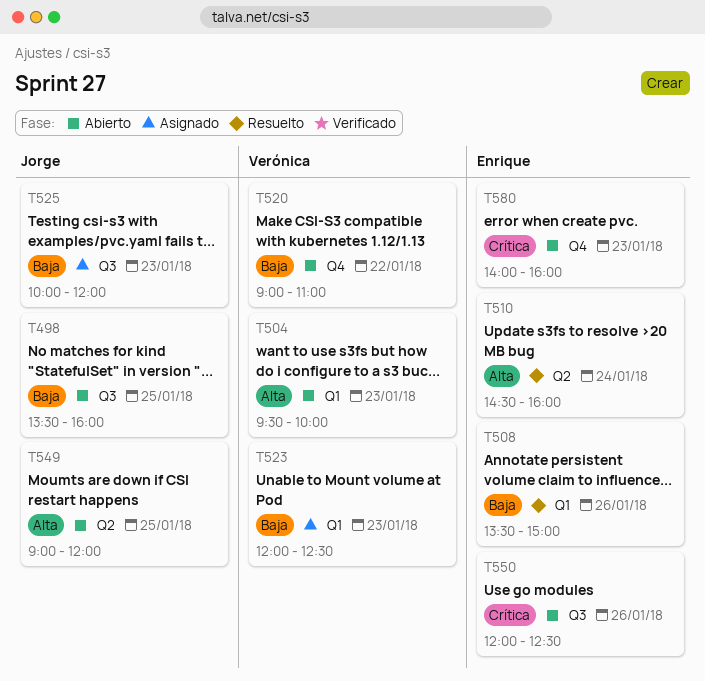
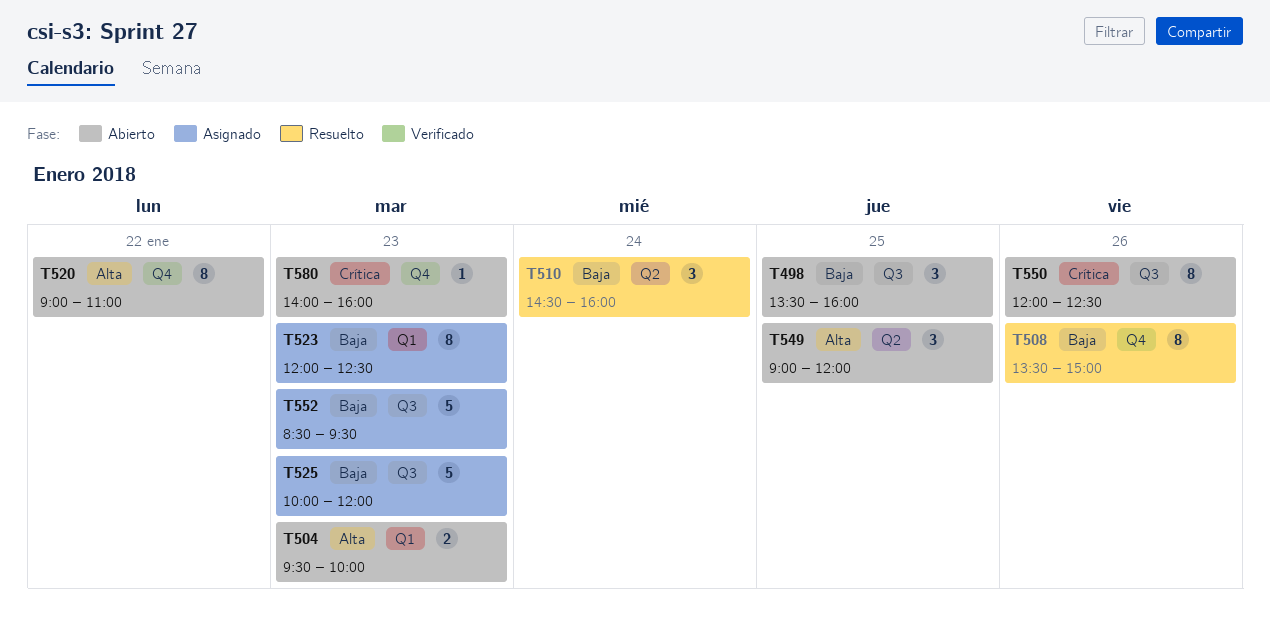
T508, label: Q1 -> Q4
T510, priority: Alta -> Baja
T520, priority: Baja -> Alta
T552: none -> present

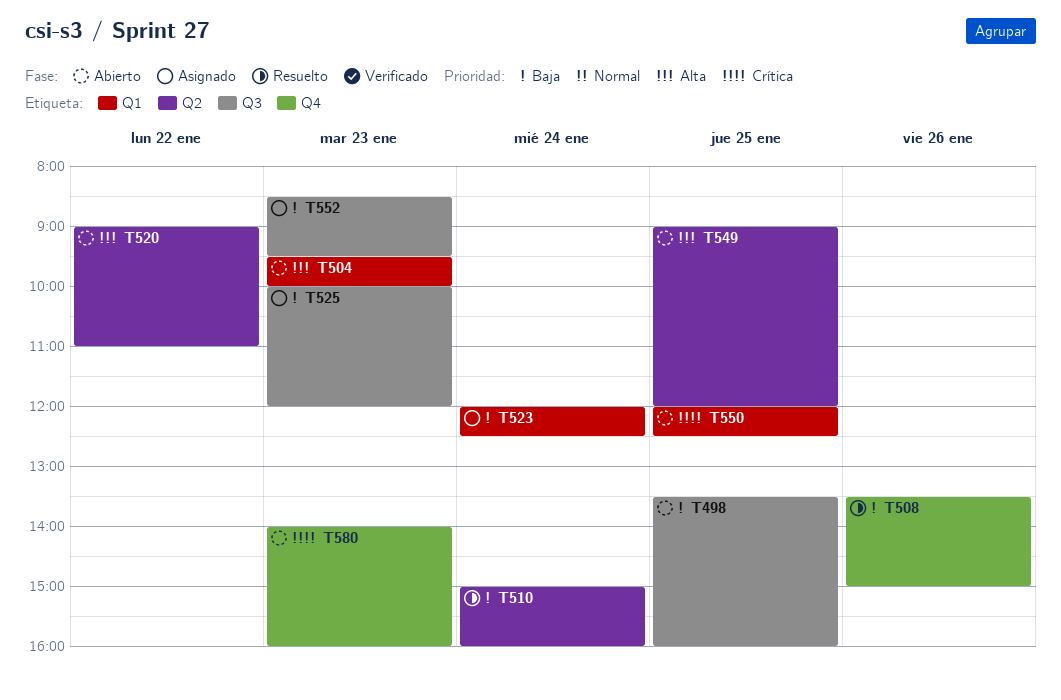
T510, begins: 14:30 -> 15:00
T520, label: Q4 -> Q2
T523, day: Jan 23 -> Jan 24
T550, label: Q3 -> Q1
T550, day: Jan 26 -> Jan 25

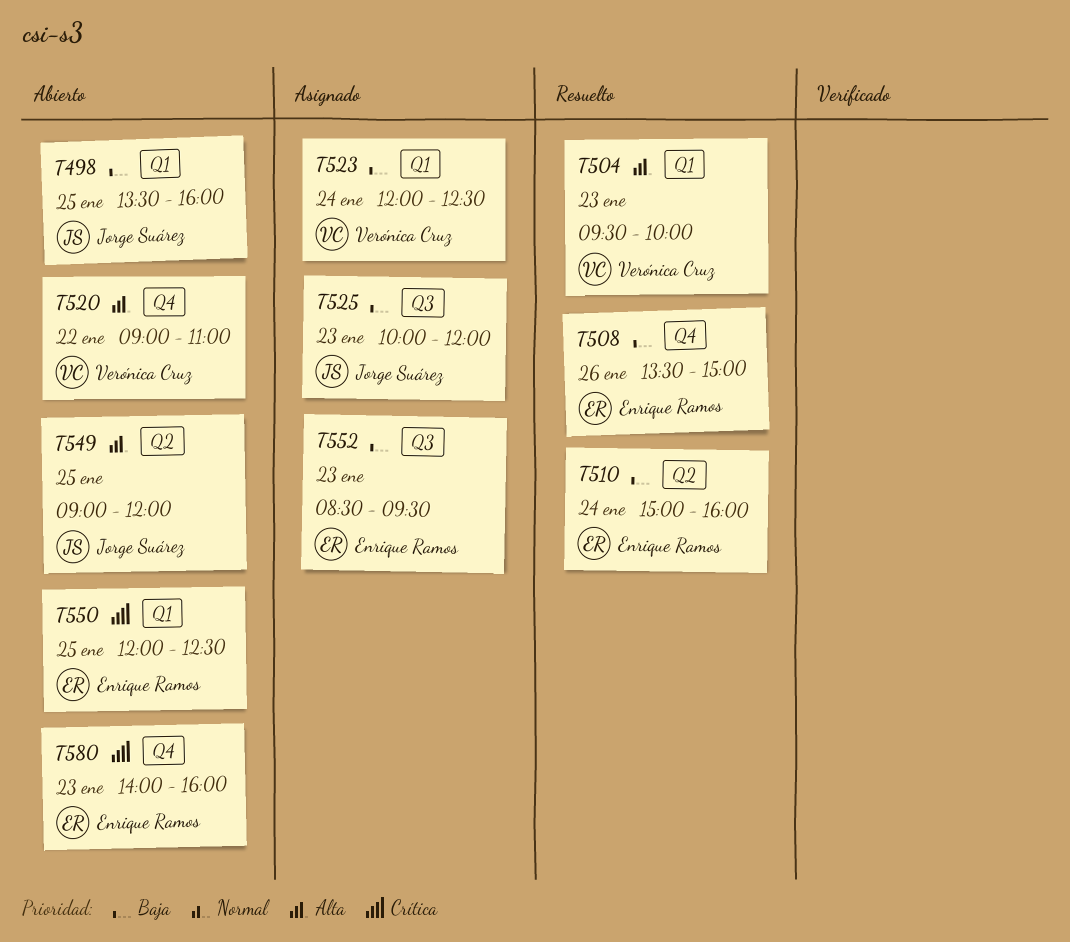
T498, label: Q3 -> Q1
T504, status: Abierto -> Resuelto
T520, label: Q2 -> Q4

